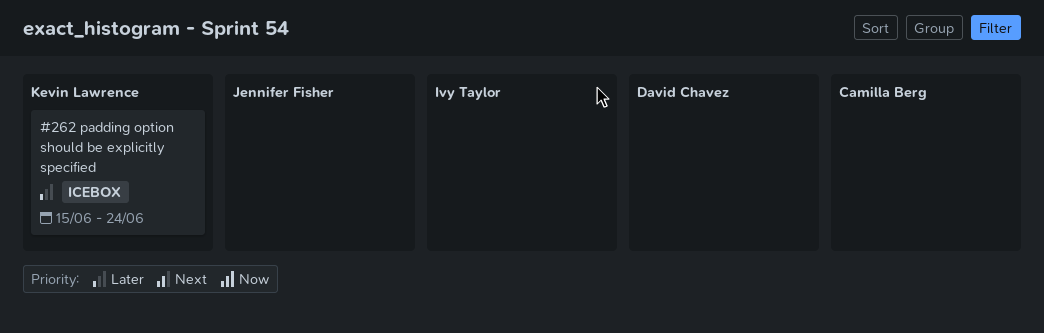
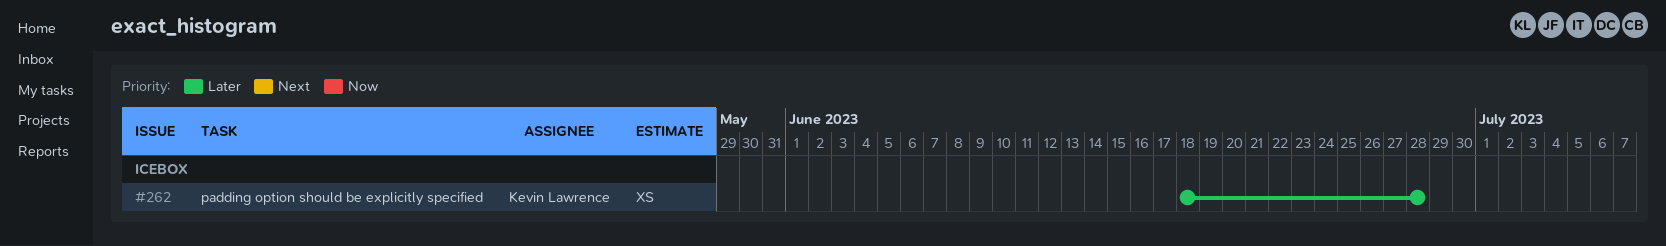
#262, start: Jun 15 -> Jun 18
#262, due: Jun 24 -> Jun 28

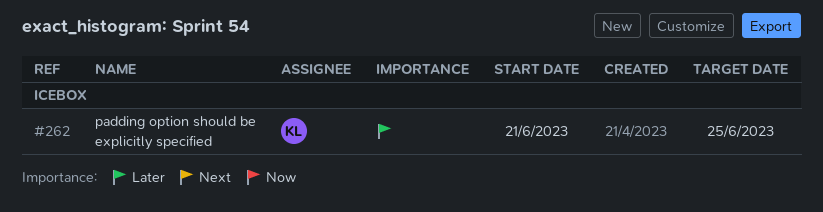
#262, start: Jun 18 -> Jun 21
#262, due: Jun 28 -> Jun 25

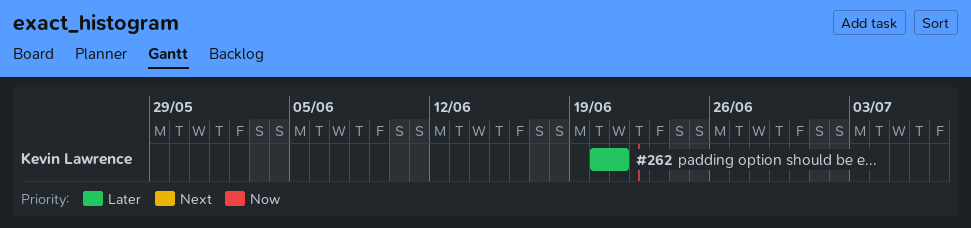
#262, start: Jun 21 -> Jun 20
#262, due: Jun 25 -> Jun 21

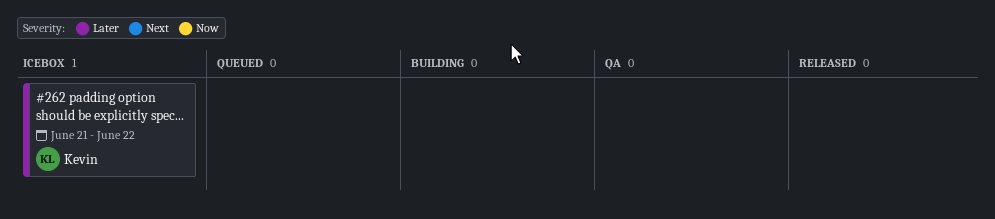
#262, start: Jun 20 -> Jun 21
#262, due: Jun 21 -> Jun 22

